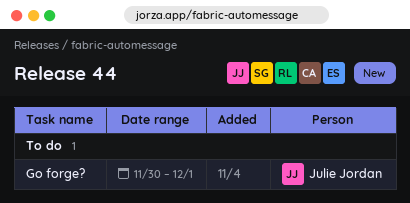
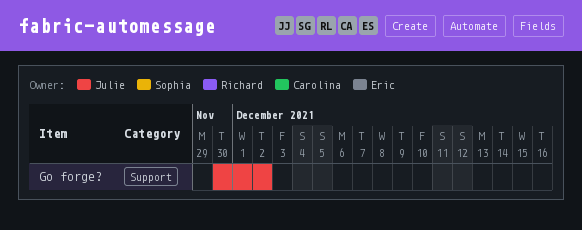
Go forge?, due: Dec 1 -> Dec 2

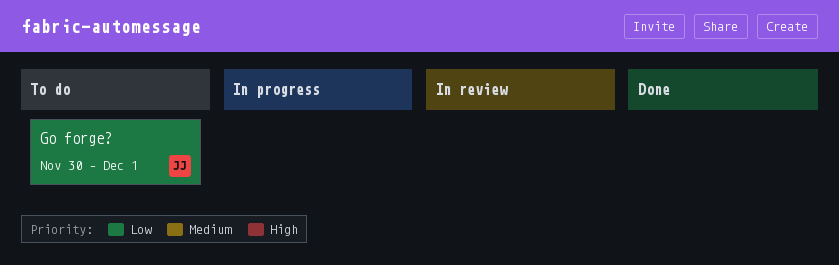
Go forge?, due: Dec 2 -> Dec 1

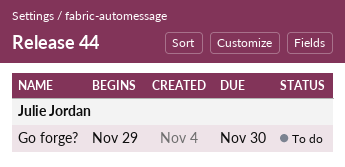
Go forge?, start: Nov 30 -> Nov 29
Go forge?, due: Dec 1 -> Nov 30

